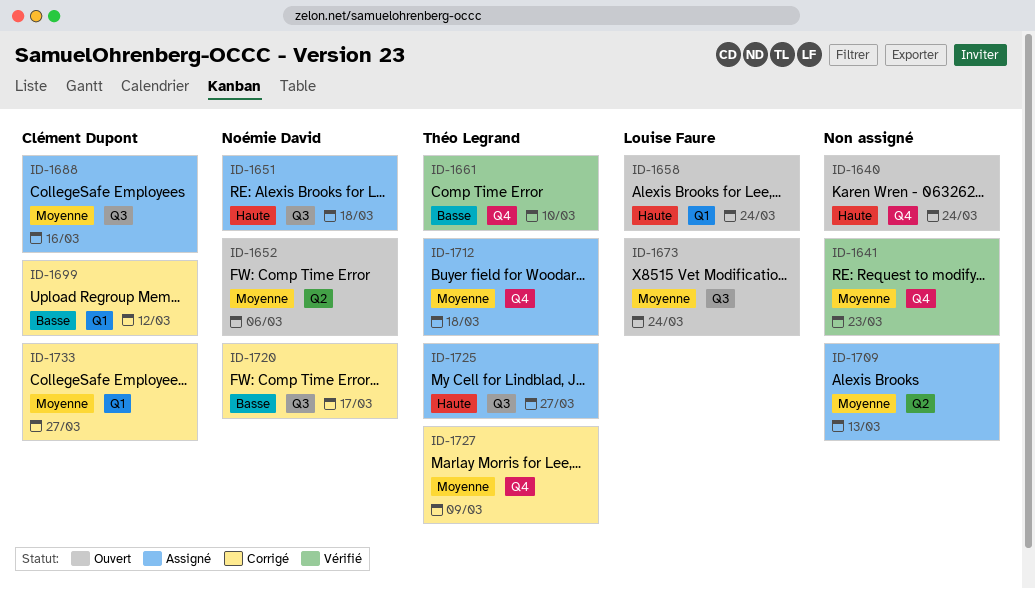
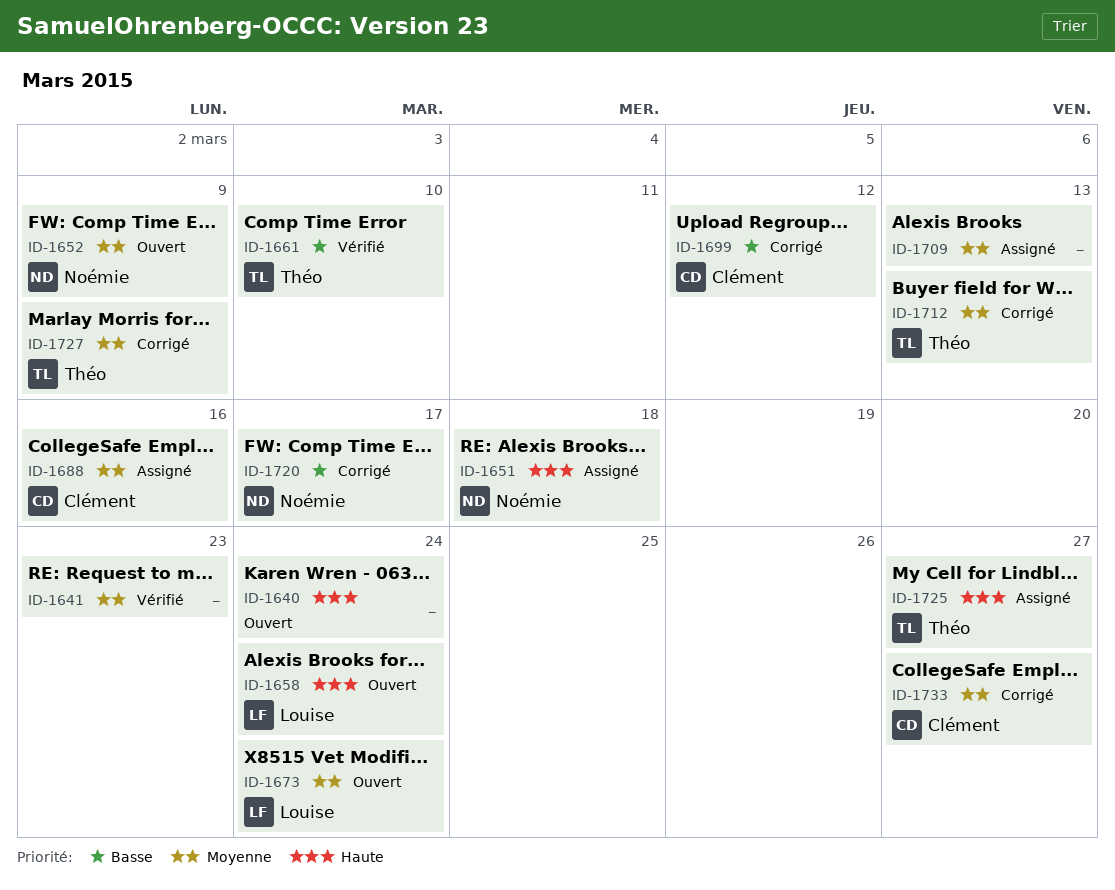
ID-1652, due: Mar 6 -> Mar 9
ID-1712, status: Assigné -> Corrigé
ID-1712, due: Mar 18 -> Mar 13

